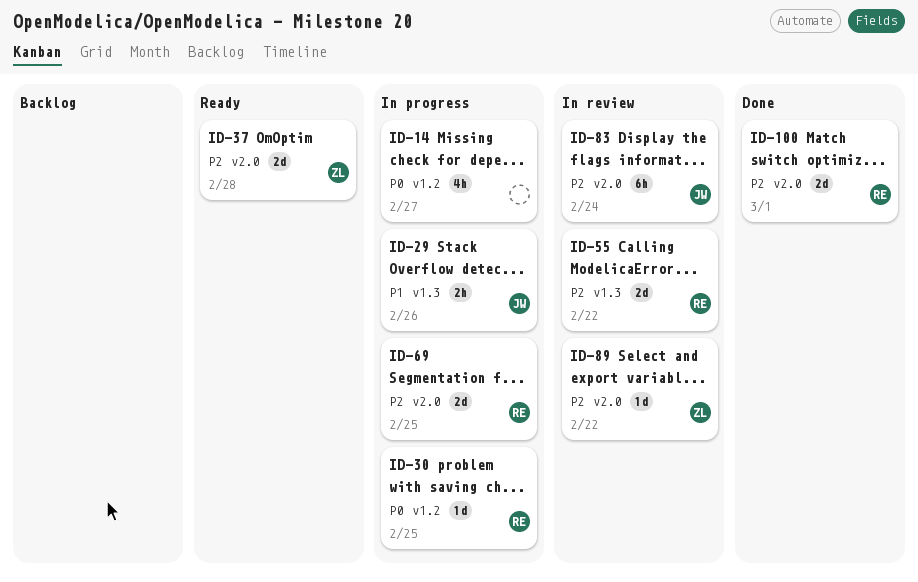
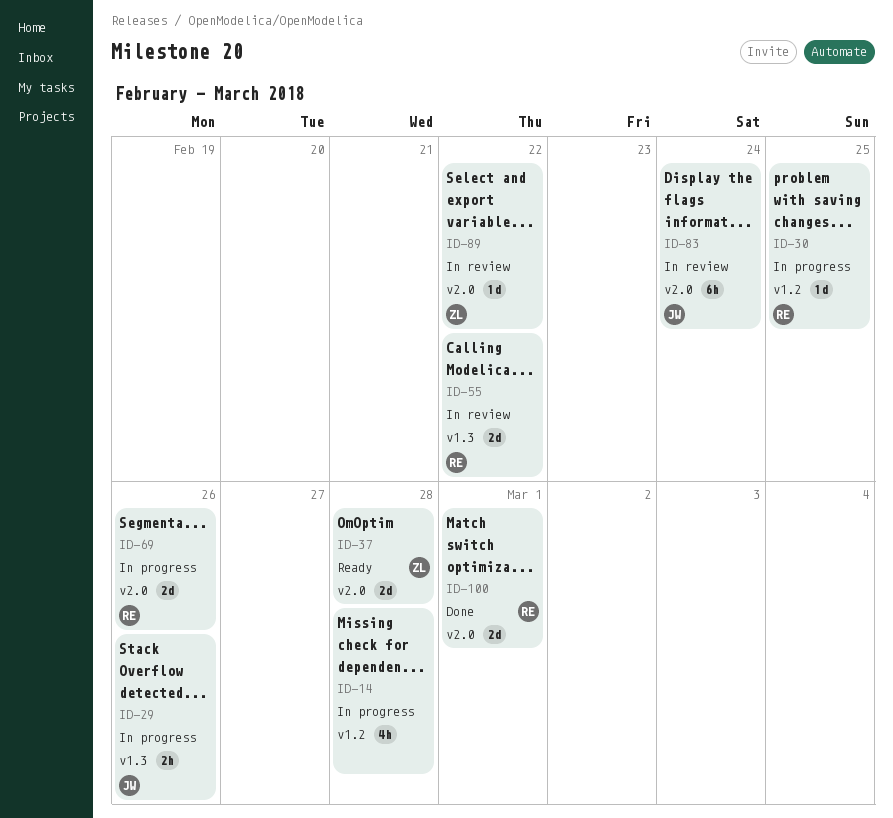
ID-14, due: Feb 27 -> Feb 28
ID-69, due: Feb 25 -> Feb 26

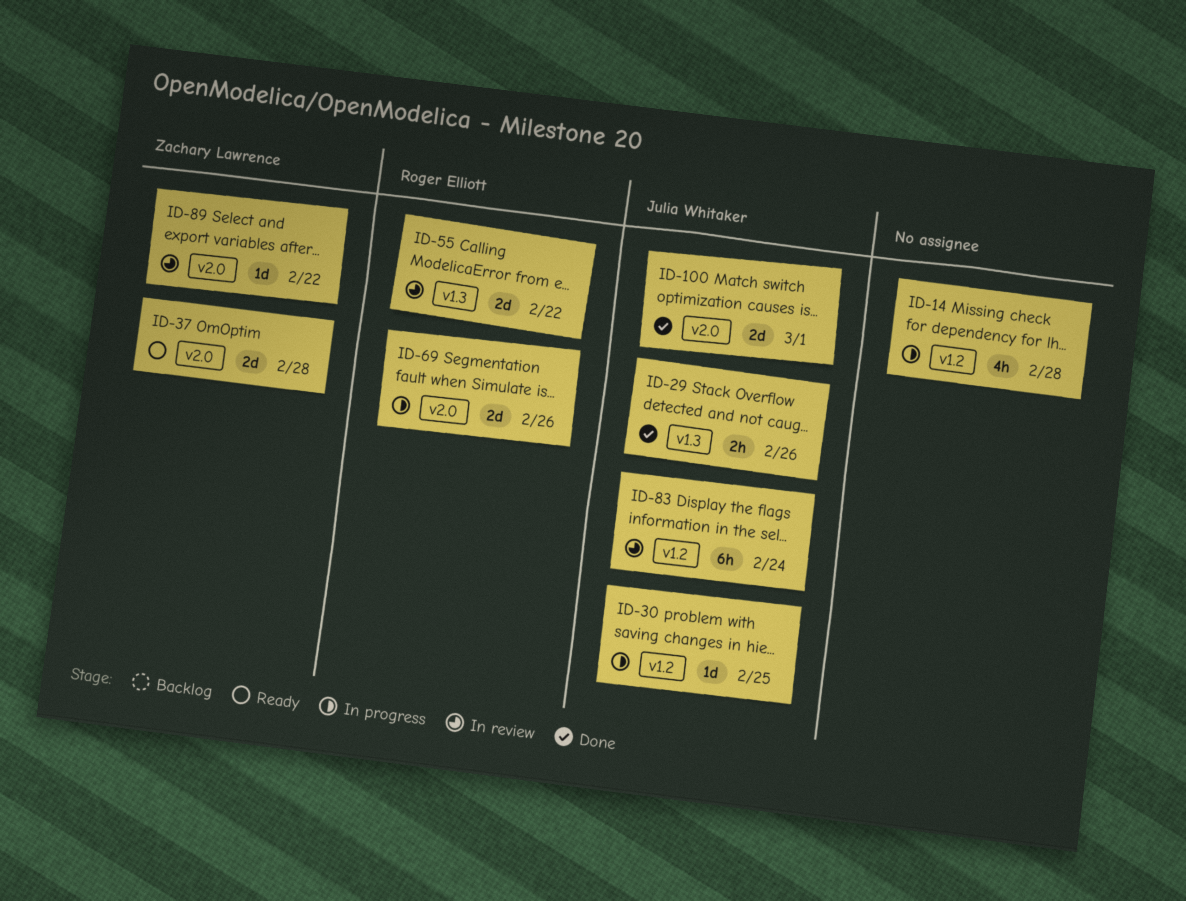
ID-29, status: In progress -> Done
ID-30, owner: Roger Elliott -> Julia Whitaker
ID-83, label: v2.0 -> v1.2
ID-100, owner: Roger Elliott -> Julia Whitaker

